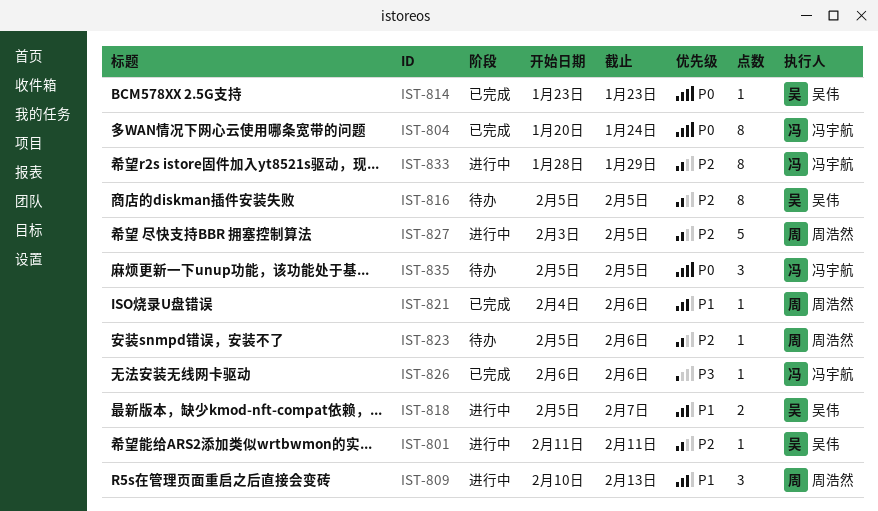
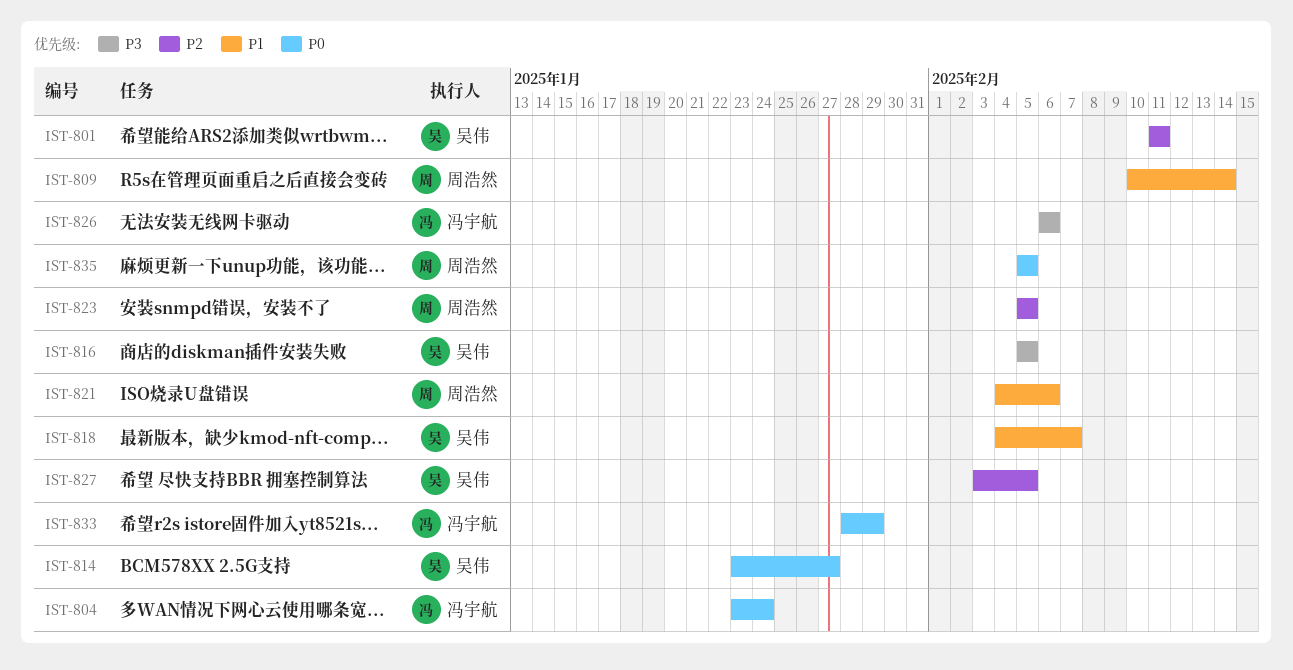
IST-804, start: Jan 20 -> Jan 23
IST-809, due: Feb 13 -> Feb 14
IST-814, due: Jan 23 -> Jan 27
IST-816, priority: P2 -> P3
IST-818, start: Feb 5 -> Feb 4
IST-823, due: Feb 6 -> Feb 5
IST-827, owner: 周浩然 -> 吴伟
IST-833, priority: P2 -> P0
IST-835, owner: 冯宇航 -> 周浩然

